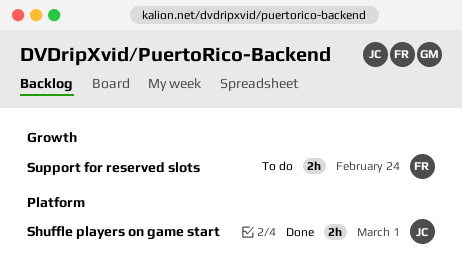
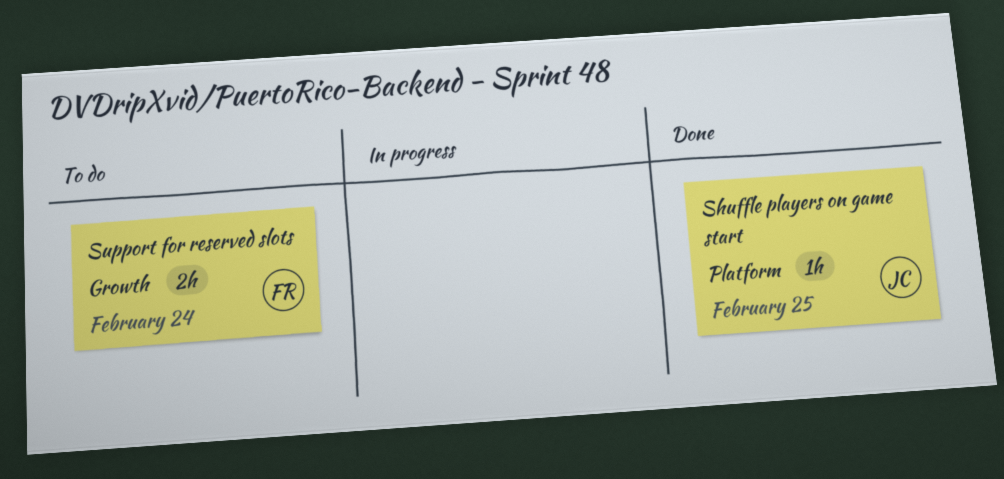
Shuffle players on game start, estimate: 2h -> 1h
Shuffle players on game start, due: Mar 1 -> Feb 25

